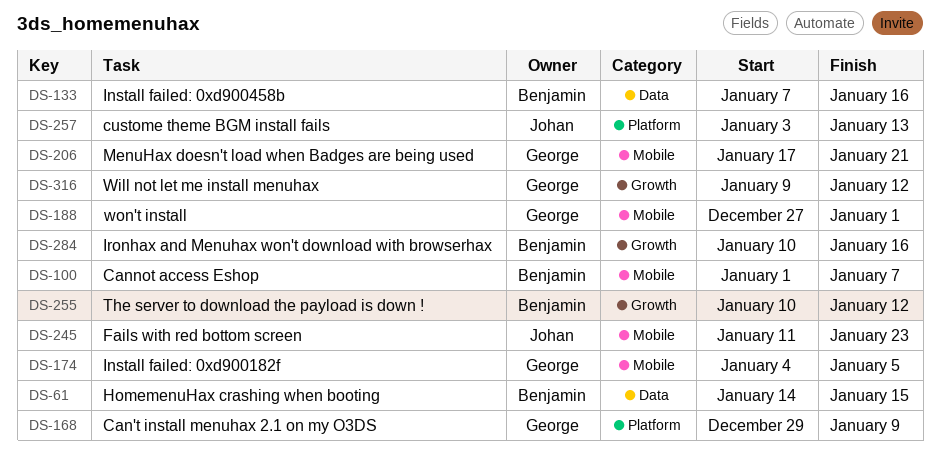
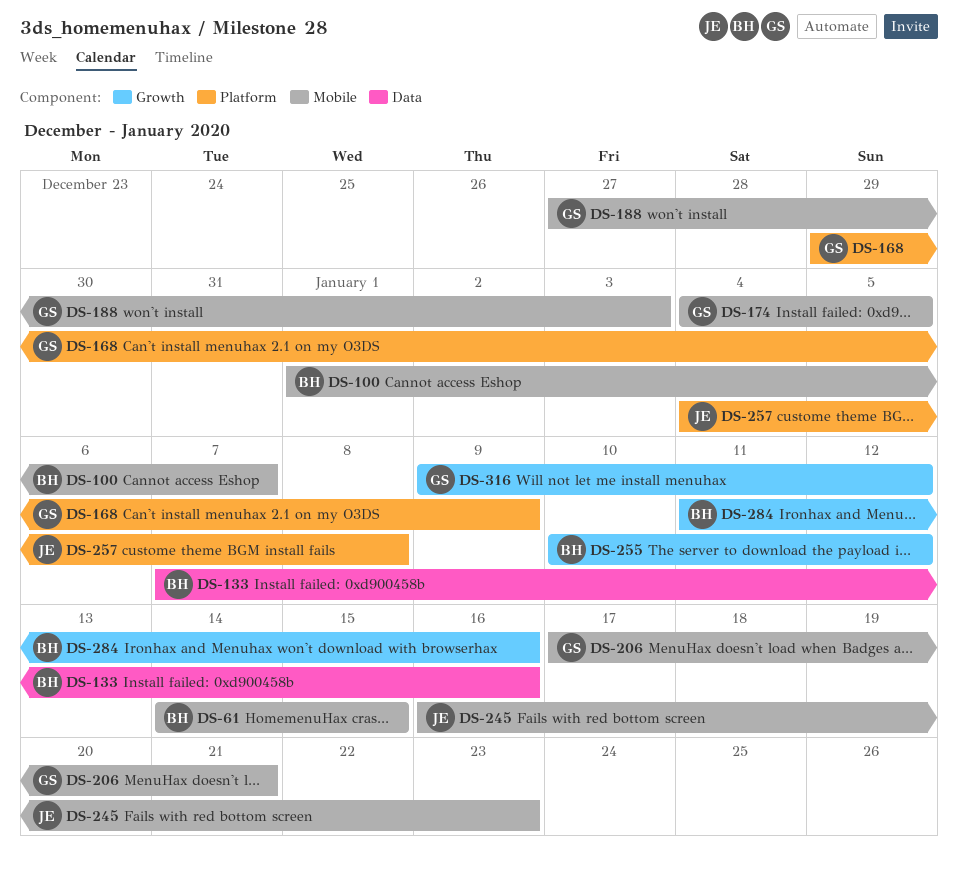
DS-61, label: Data -> Mobile
DS-188, due: Jan 1 -> Jan 3
DS-245, start: Jan 11 -> Jan 16
DS-257, start: Jan 3 -> Jan 4
DS-257, due: Jan 13 -> Jan 8
DS-284, start: Jan 10 -> Jan 11

